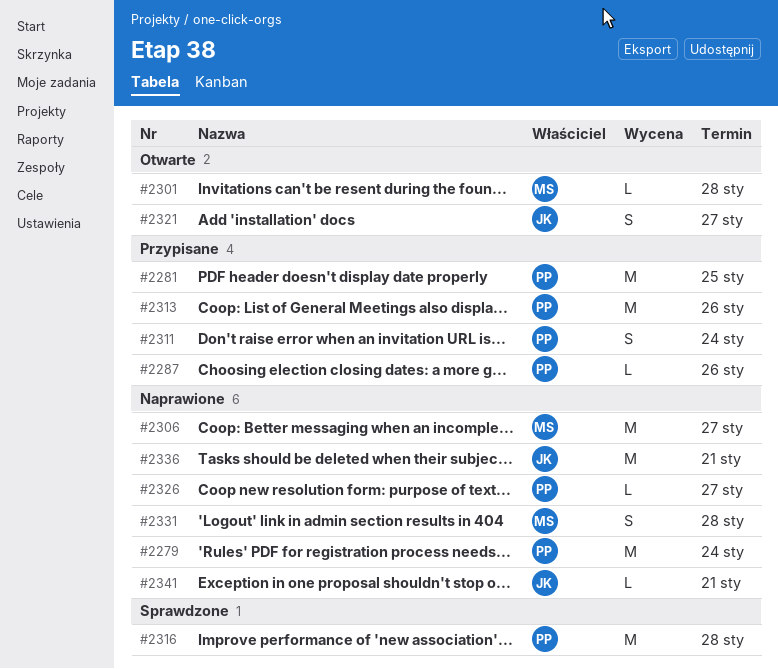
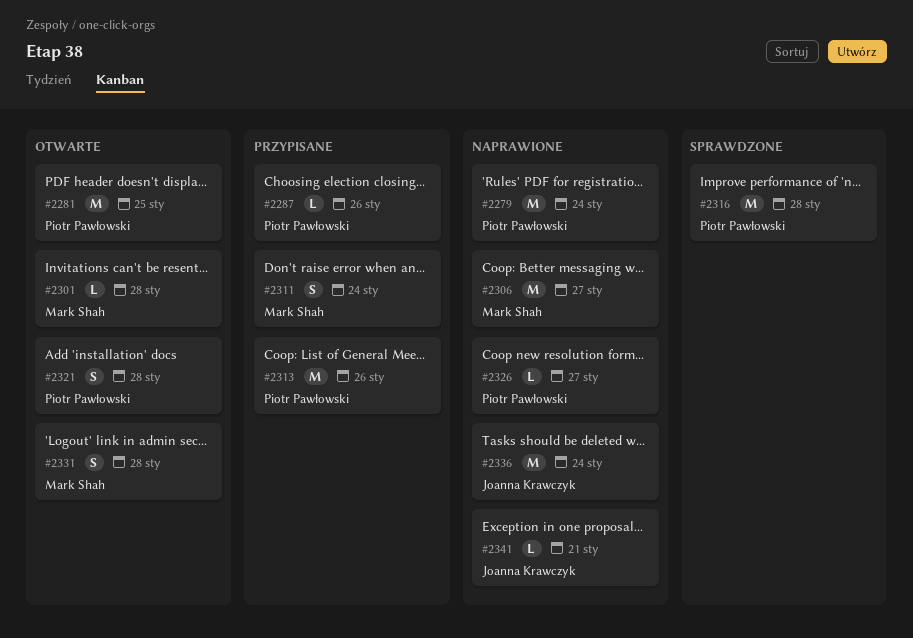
#2281, status: Przypisane -> Otwarte
#2311, owner: Piotr Pawłowski -> Mark Shah
#2321, owner: Joanna Krawczyk -> Piotr Pawłowski
#2321, due: Jan 27 -> Jan 28
#2331, status: Naprawione -> Otwarte
#2336, due: Jan 21 -> Jan 24

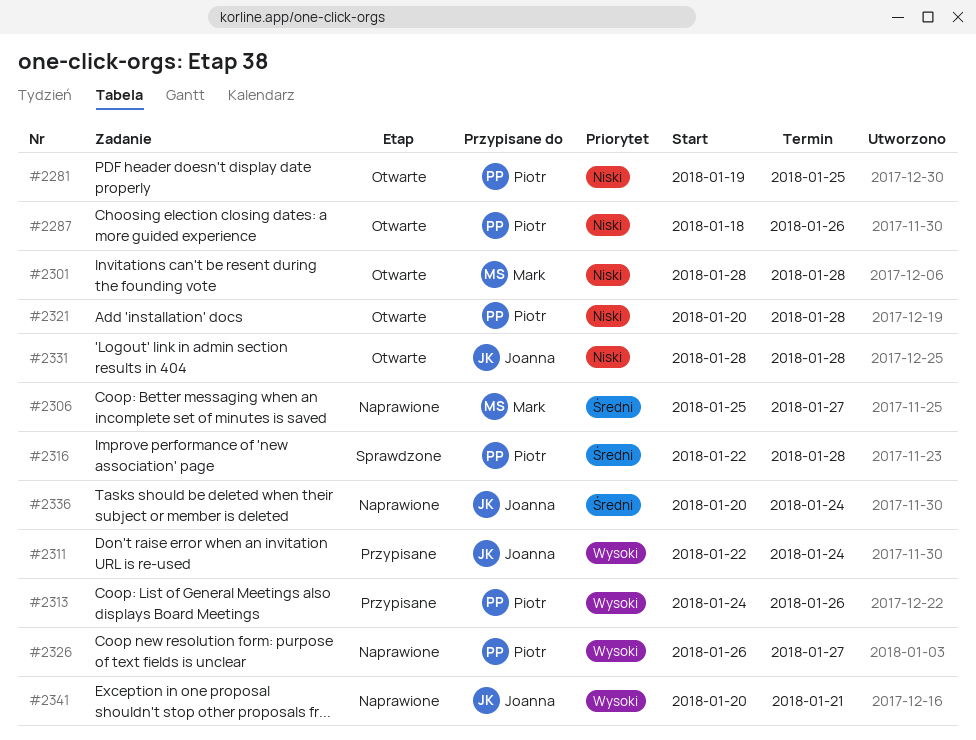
#2279: present -> none
#2287, status: Przypisane -> Otwarte
#2311, owner: Mark Shah -> Joanna Krawczyk
#2331, owner: Mark Shah -> Joanna Krawczyk

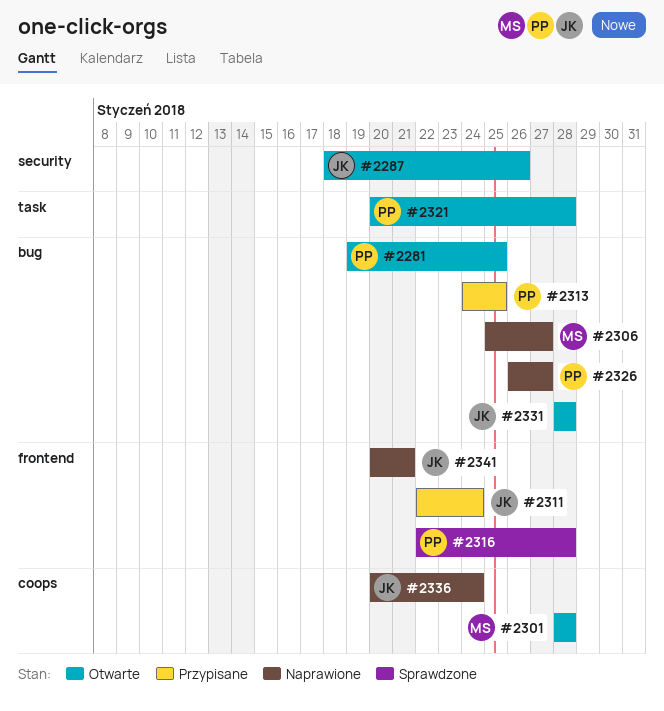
#2287, owner: Piotr -> Joanna
#2313, due: Jan 26 -> Jan 25

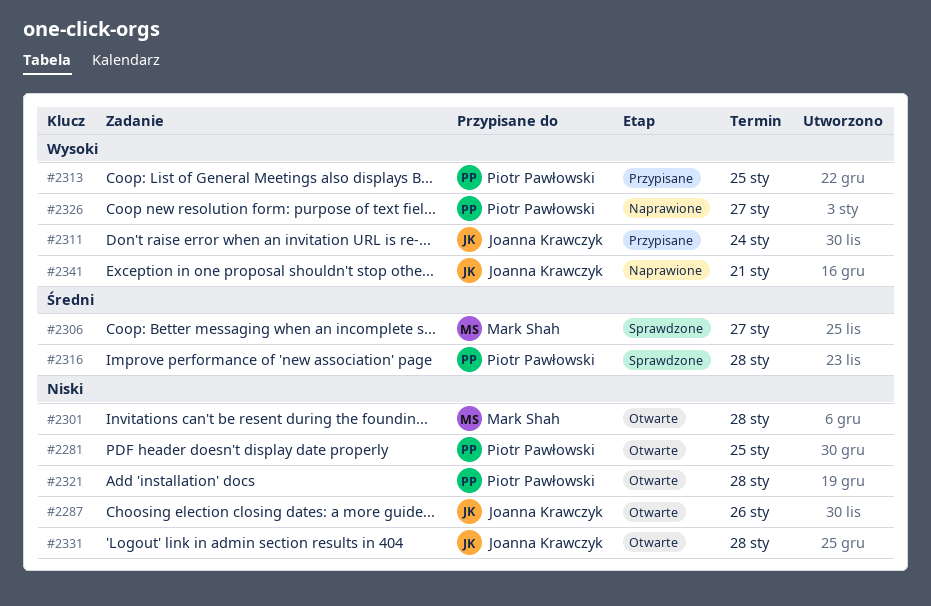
#2306, status: Naprawione -> Sprawdzone
#2336: present -> none

